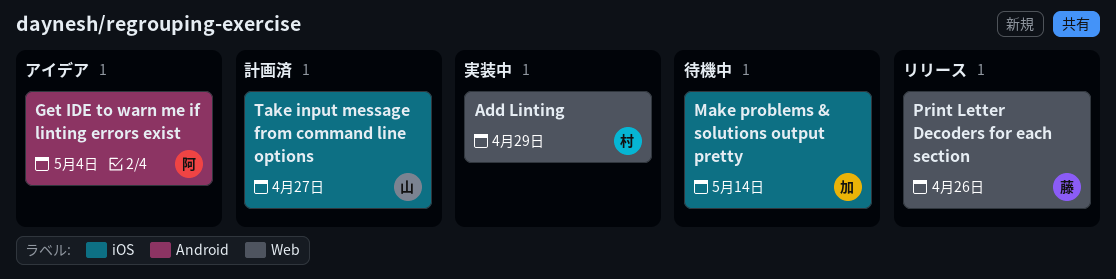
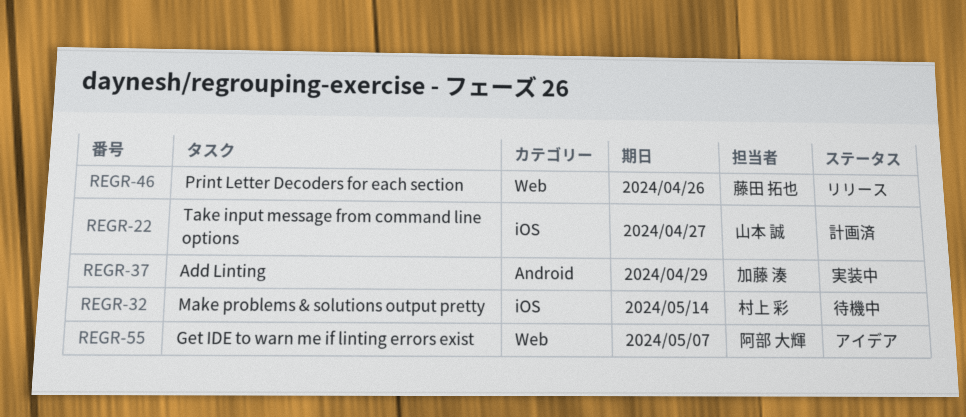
Add Linting, owner: 村上 彩 -> 加藤 湊
Add Linting, label: Web -> Android
Get IDE to warn me if linting errors exist, label: Android -> Web
Get IDE to warn me if linting errors exist, due: May 4 -> May 7
Make problems & solutions output pretty, owner: 加藤 湊 -> 村上 彩

